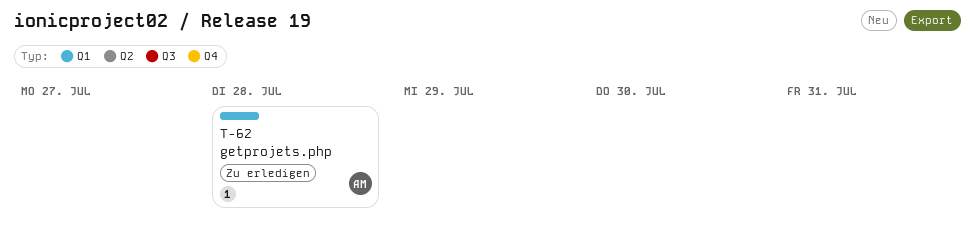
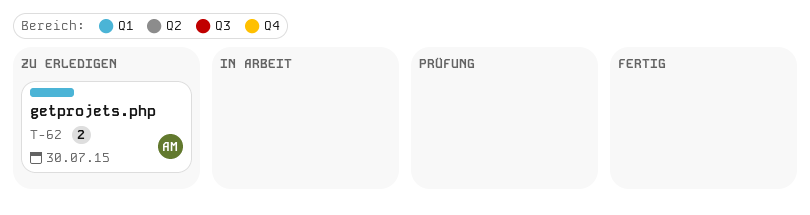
T-62, estimate: 1 -> 2
T-62, due: Jul 28 -> Jul 30

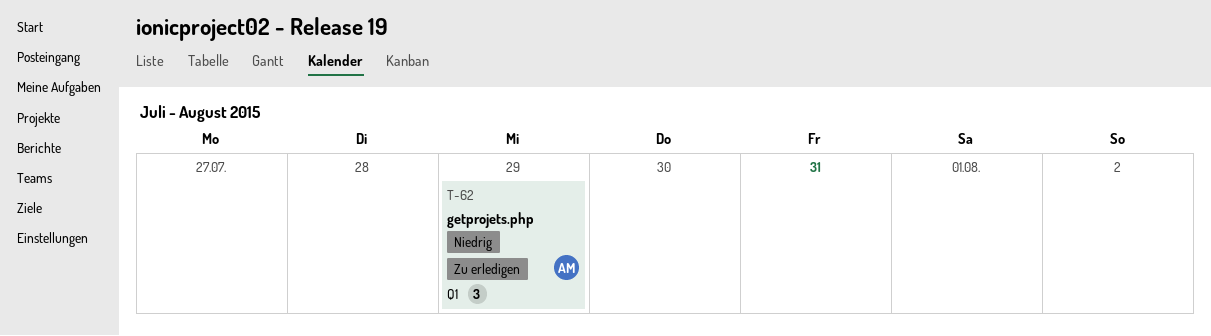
T-62, estimate: 2 -> 3
T-62, due: Jul 30 -> Jul 29

